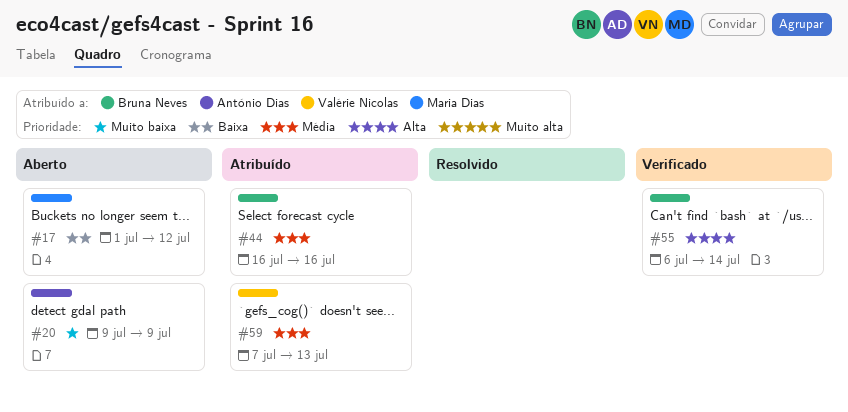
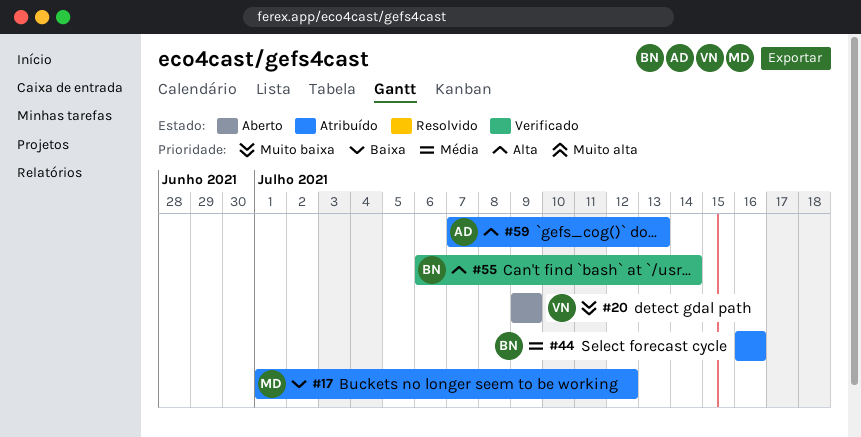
#17, status: Aberto -> Atribuído
#20, owner: António Dias -> Valérie Nicolas
#59, owner: Valérie Nicolas -> António Dias
#59, priority: Média -> Alta

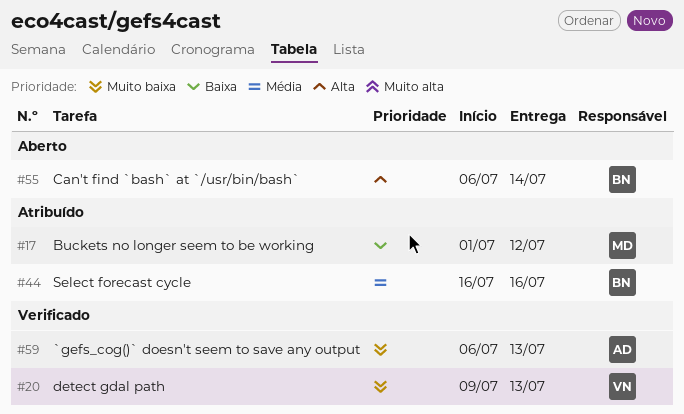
#20, status: Aberto -> Verificado
#20, due: Jul 9 -> Jul 13
#55, status: Verificado -> Aberto
#59, status: Atribuído -> Verificado
#59, priority: Alta -> Muito baixa
#59, start: Jul 7 -> Jul 6

